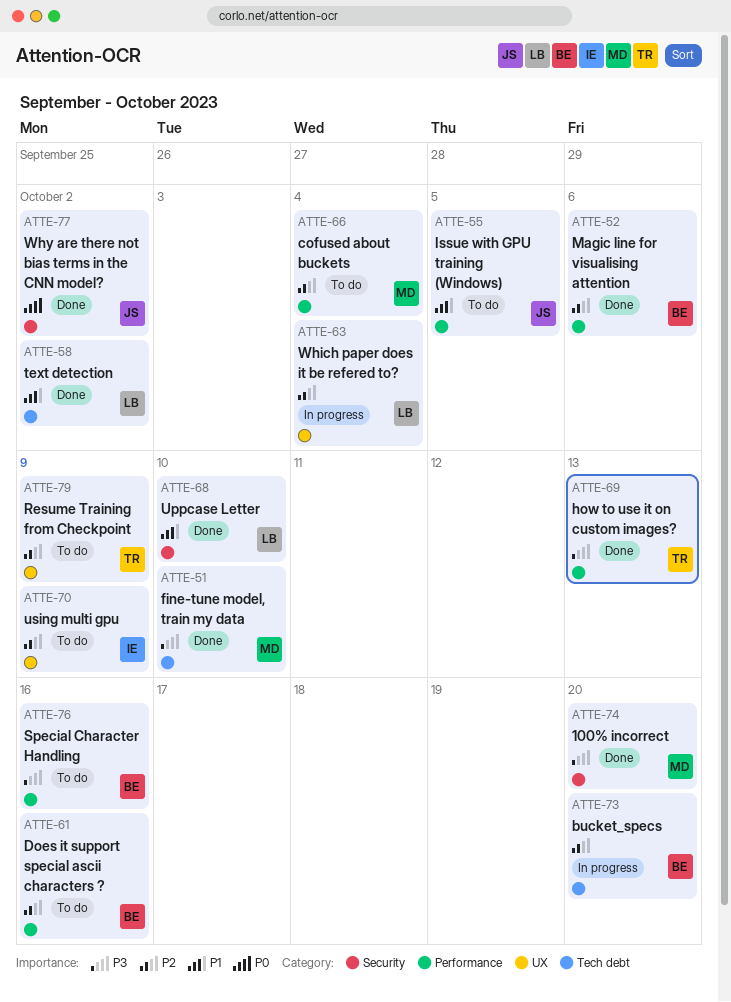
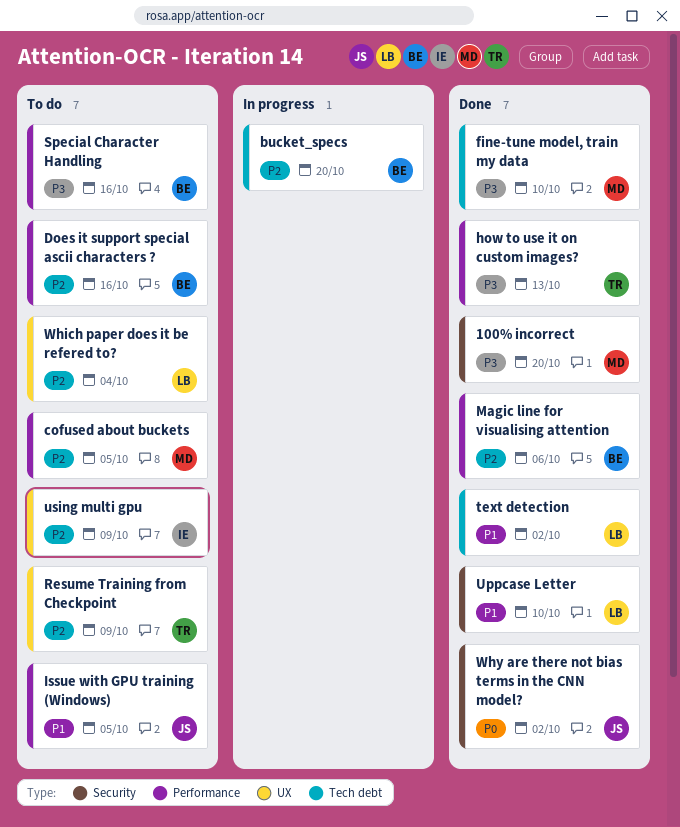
cofused about buckets, due: Oct 4 -> Oct 5
Which paper does it be refered to?, status: In progress -> To do

